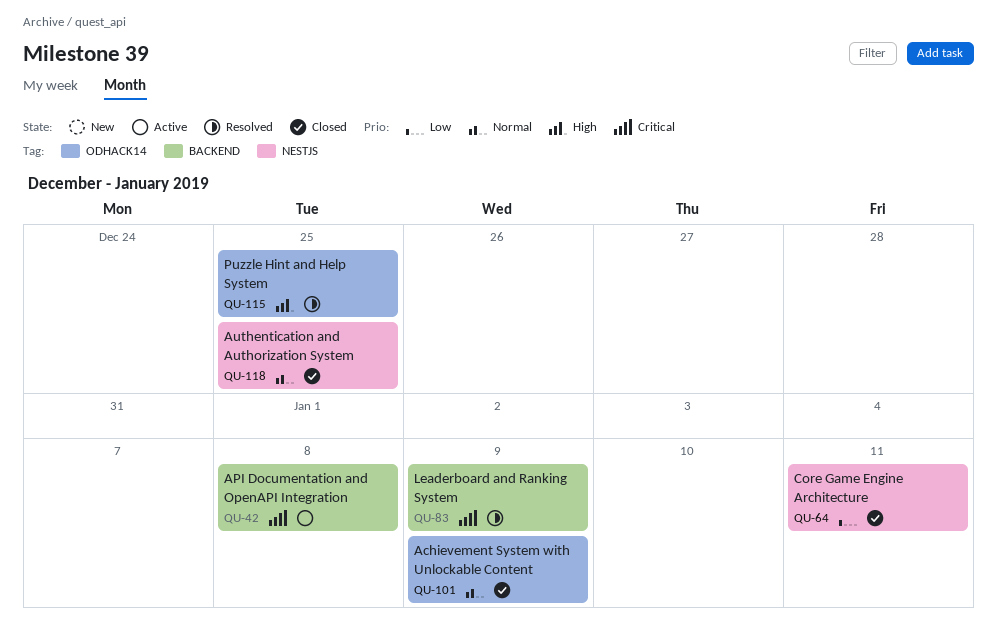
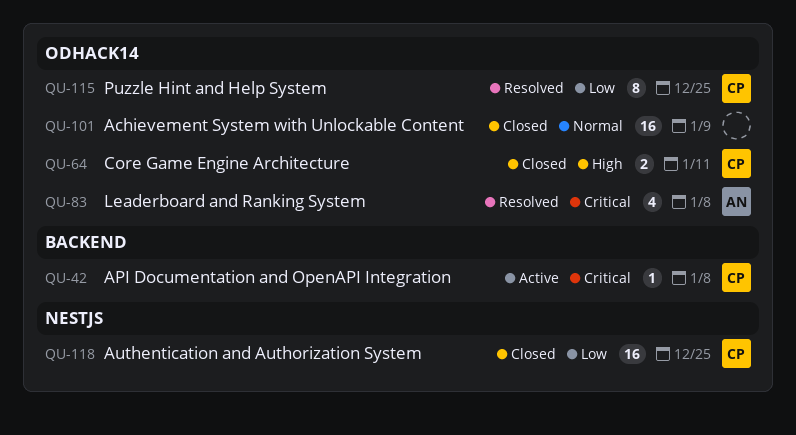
QU-64, priority: Low -> High
QU-64, label: NESTJS -> ODHACK14
QU-83, label: BACKEND -> ODHACK14
QU-83, due: Jan 9 -> Jan 8
QU-115, priority: High -> Low
QU-118, priority: Normal -> Low

